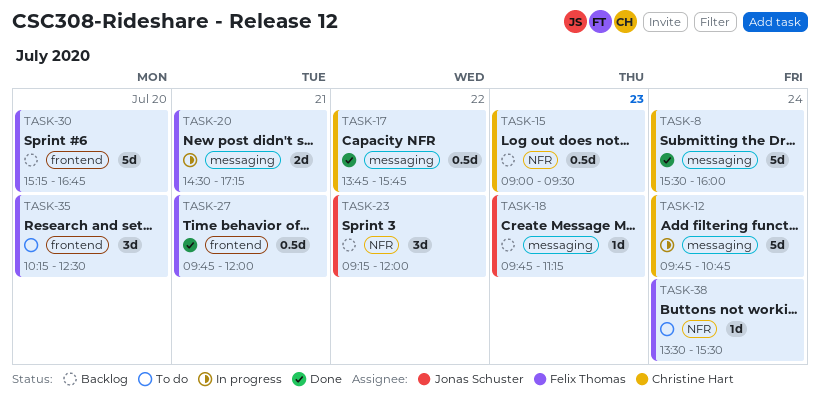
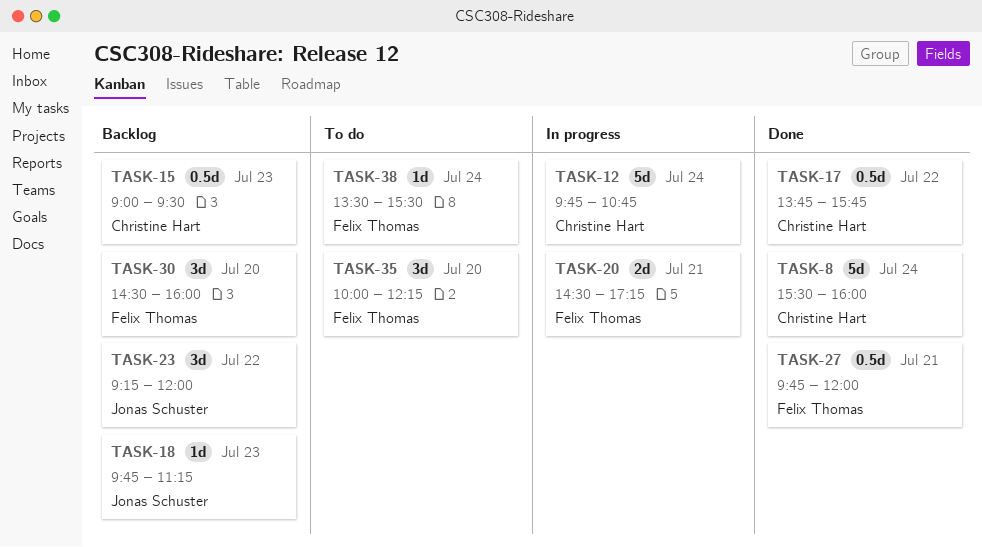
TASK-30, estimate: 5d -> 3d
TASK-30, begins: 15:15 -> 14:30
TASK-30, ends: 16:45 -> 16:00
TASK-35, begins: 10:15 -> 10:00
TASK-35, ends: 12:30 -> 12:15

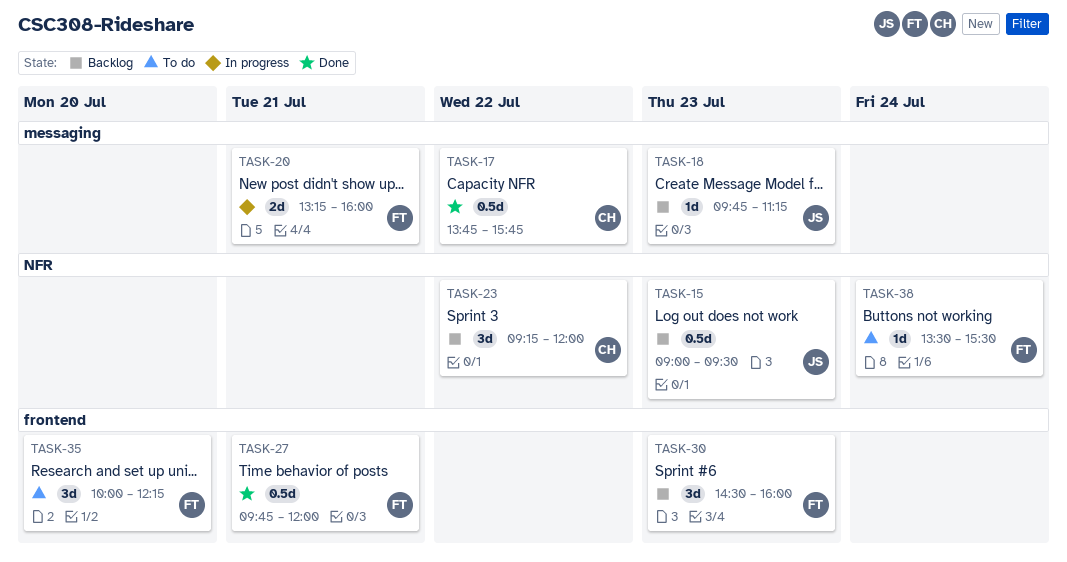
TASK-8: present -> none
TASK-12: present -> none
TASK-15, owner: Christine Hart -> Jonas Schuster
TASK-20, begins: 14:30 -> 13:15
TASK-20, ends: 17:15 -> 16:00
TASK-23, owner: Jonas Schuster -> Christine Hart
TASK-30, day: Jul 20 -> Jul 23

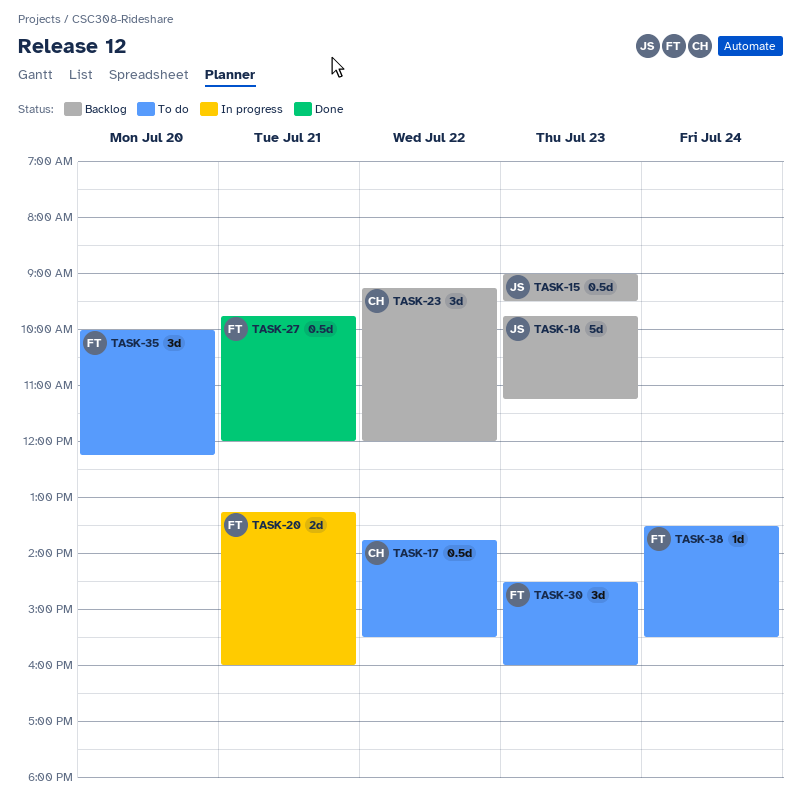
TASK-17, status: Done -> To do
TASK-17, ends: 15:45 -> 15:30
TASK-18, estimate: 1d -> 5d
TASK-30, status: Backlog -> To do

